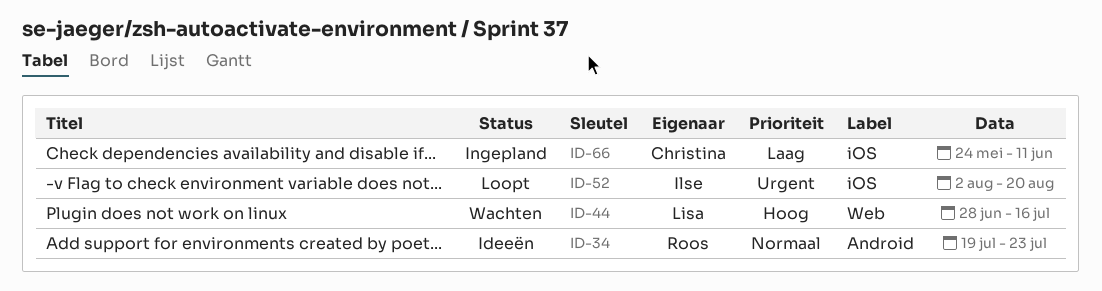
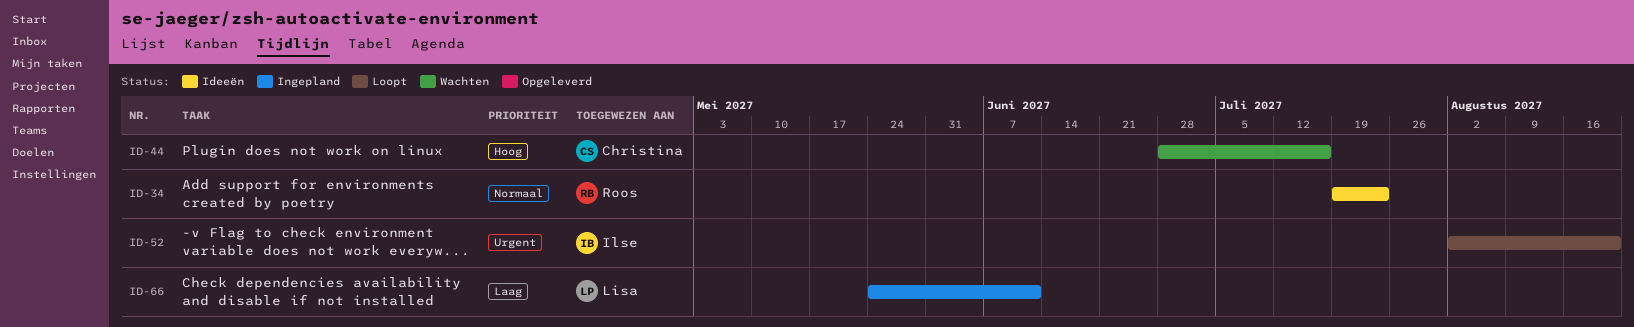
ID-44, owner: Lisa -> Christina
ID-66, owner: Christina -> Lisa

